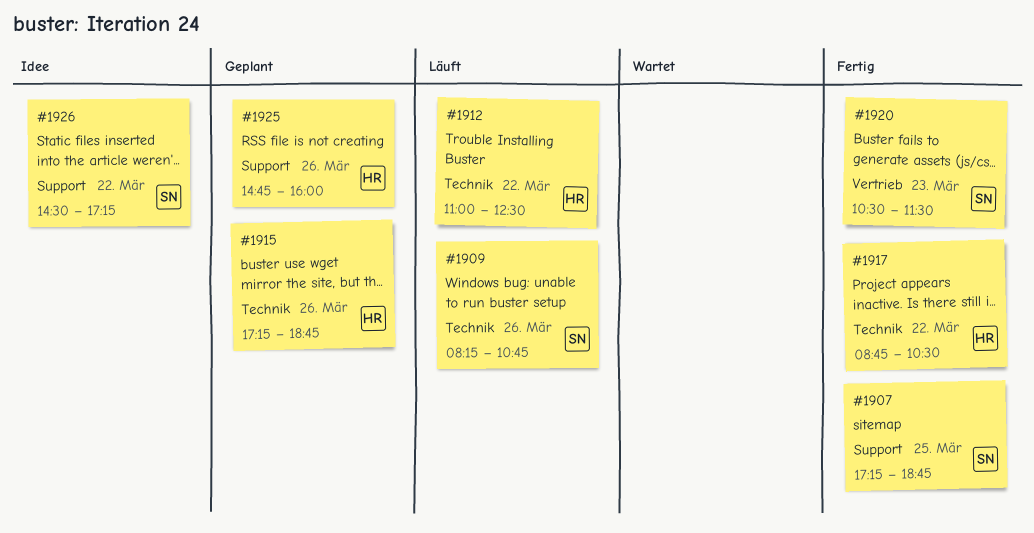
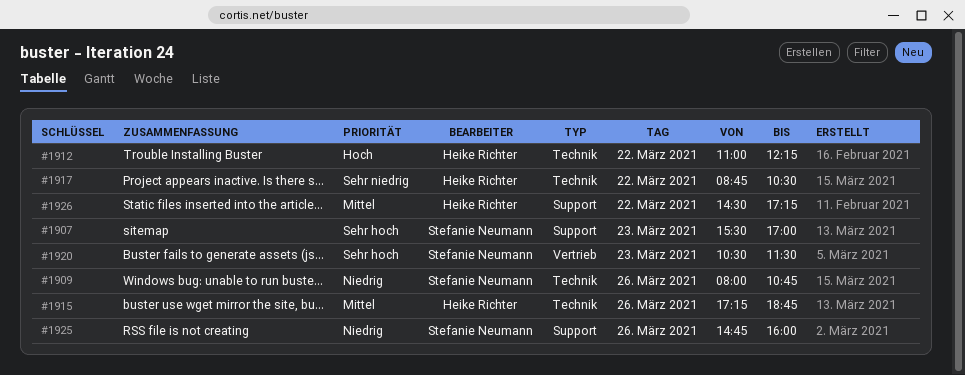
#1907, day: Mar 25 -> Mar 23
#1907, begins: 17:15 -> 15:30
#1907, ends: 18:45 -> 17:00
#1909, begins: 08:15 -> 08:00
#1912, ends: 12:30 -> 12:15
#1925, owner: Heike Richter -> Stefanie Neumann
#1926, owner: Stefanie Neumann -> Heike Richter

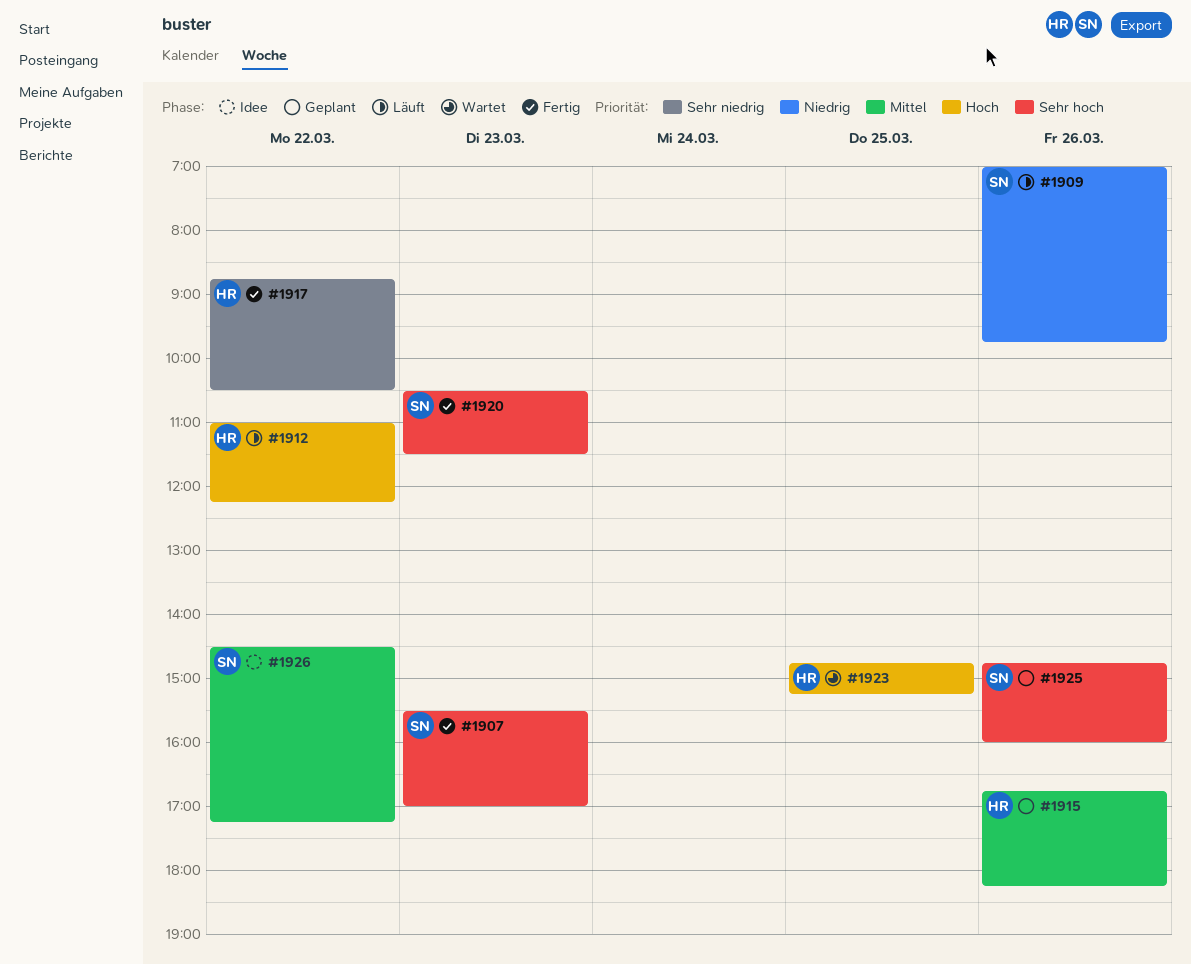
#1909, begins: 08:00 -> 07:00
#1909, ends: 10:45 -> 09:45
#1915, begins: 17:15 -> 16:45
#1915, ends: 18:45 -> 18:15
#1923: none -> present
#1925, priority: Niedrig -> Sehr hoch
#1926, owner: Heike Richter -> Stefanie Neumann

